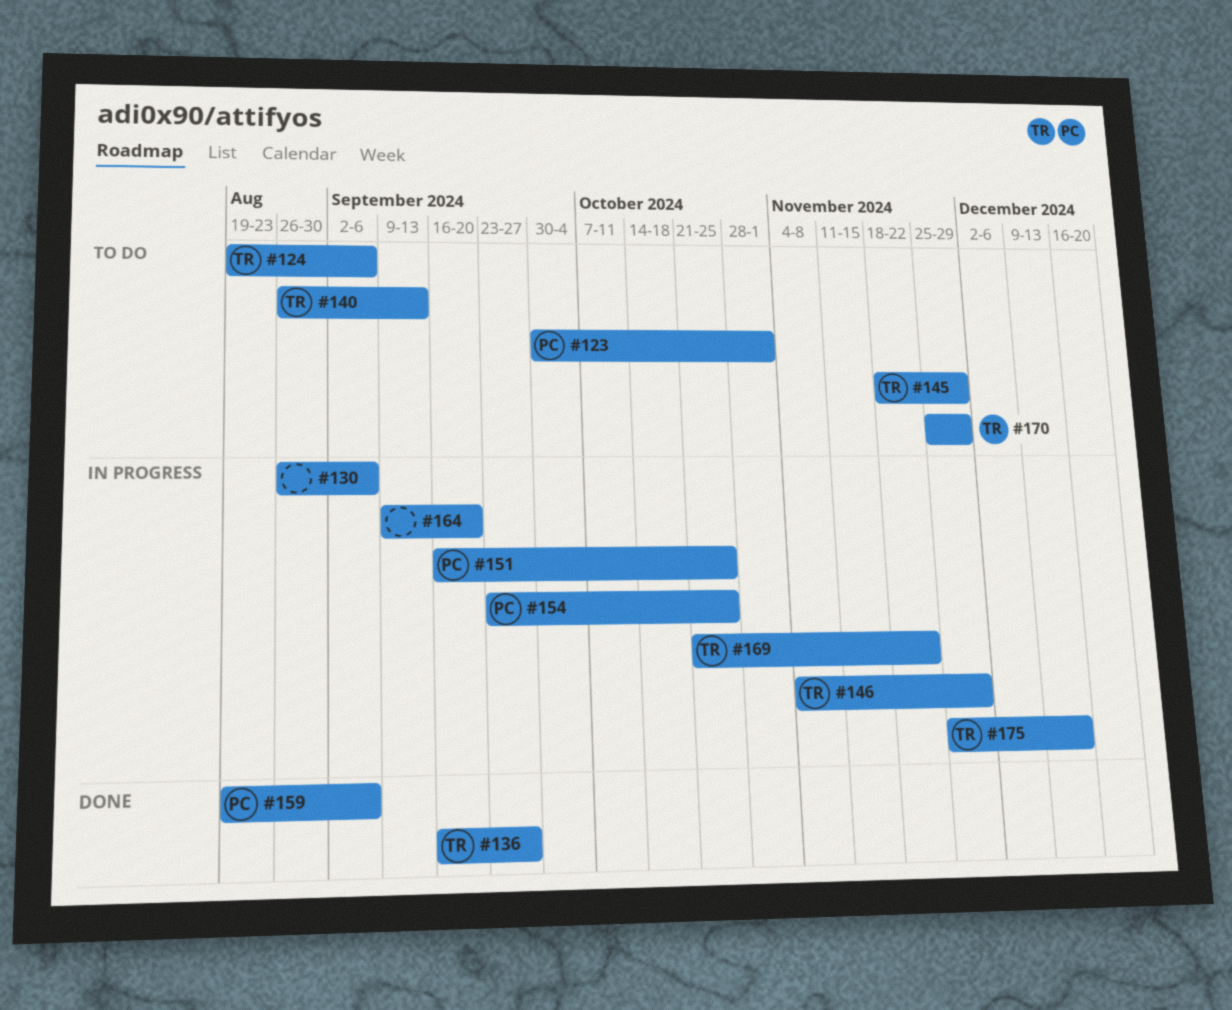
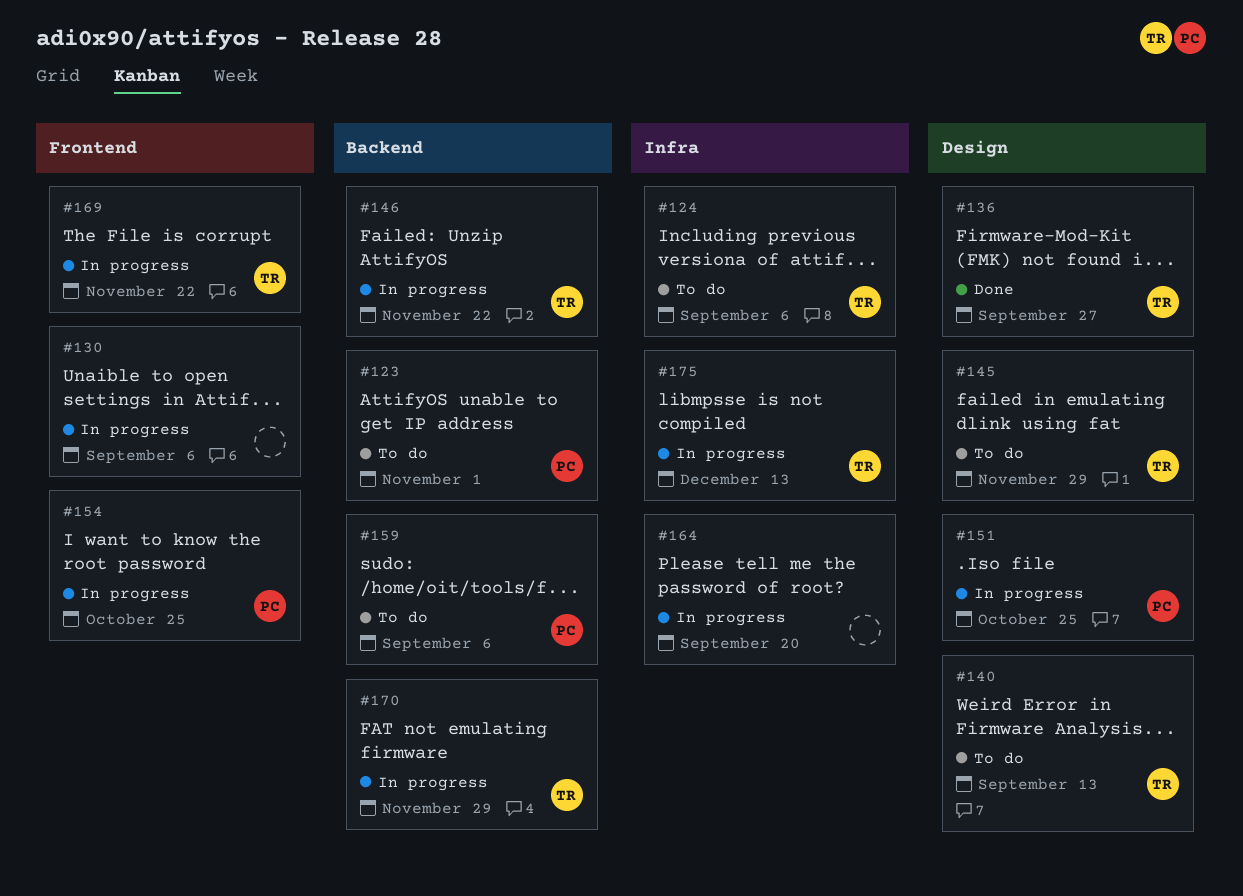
#146, due: Nov 29 -> Nov 22
#159, status: Done -> To do
#170, status: To do -> In progress

